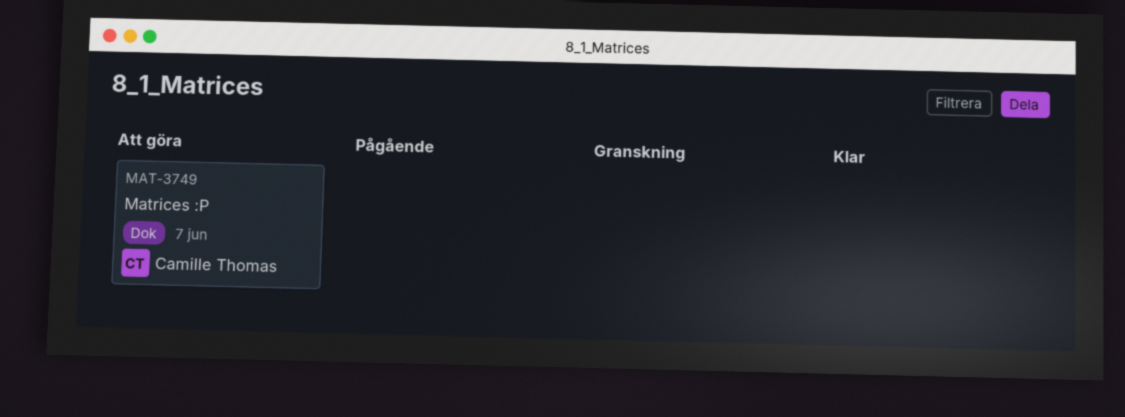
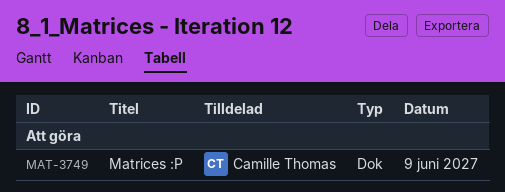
MAT-3749, day: Jun 7 -> Jun 9

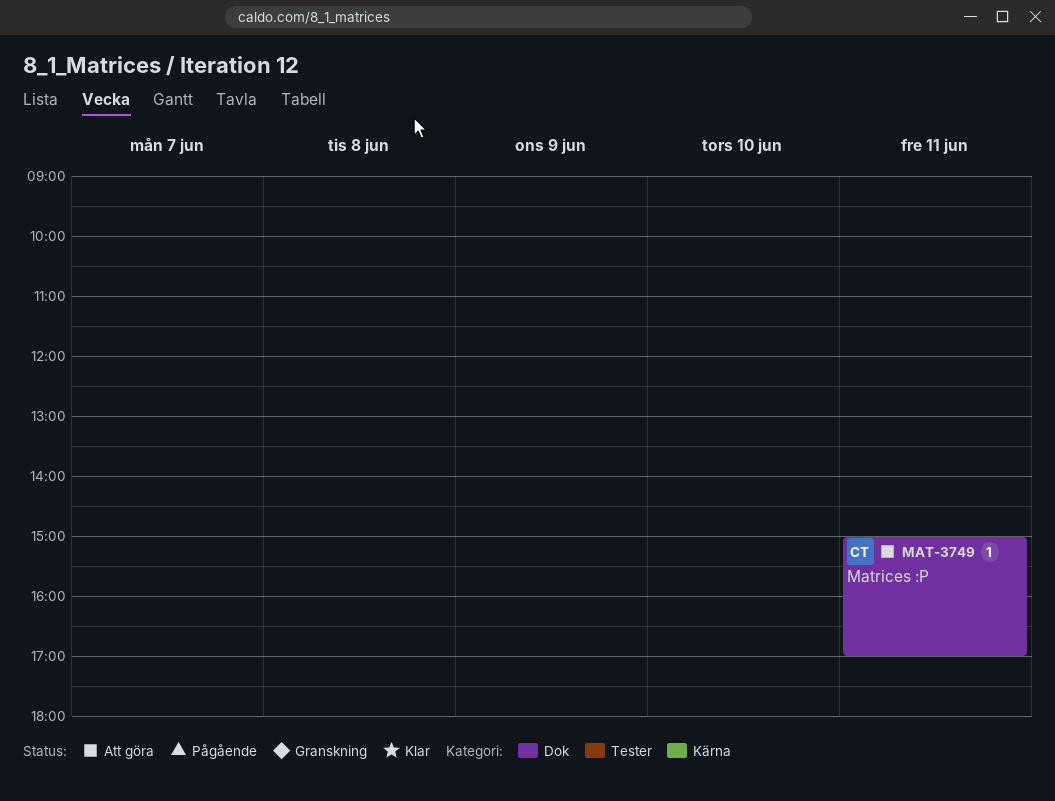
MAT-3749, day: Jun 9 -> Jun 11

